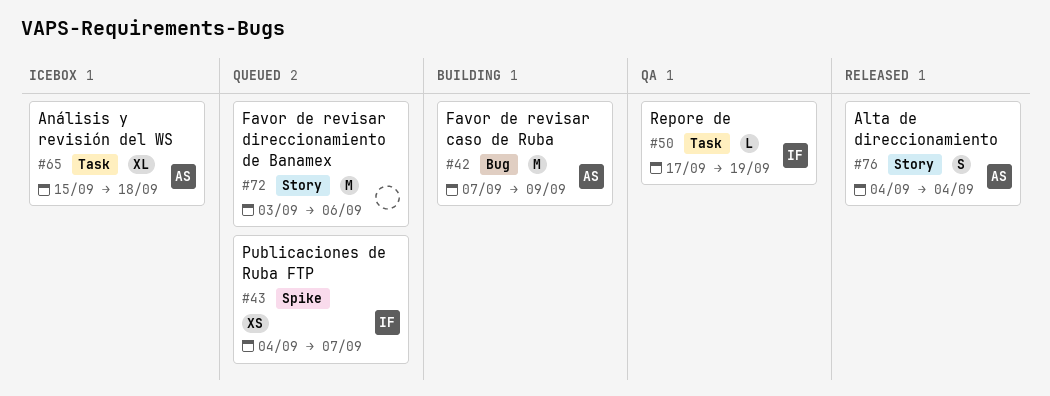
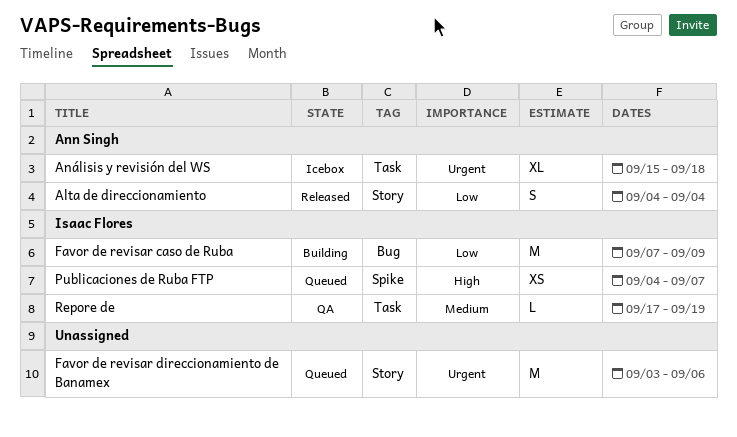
Favor de revisar caso de Ruba, owner: Ann Singh -> Isaac Flores

